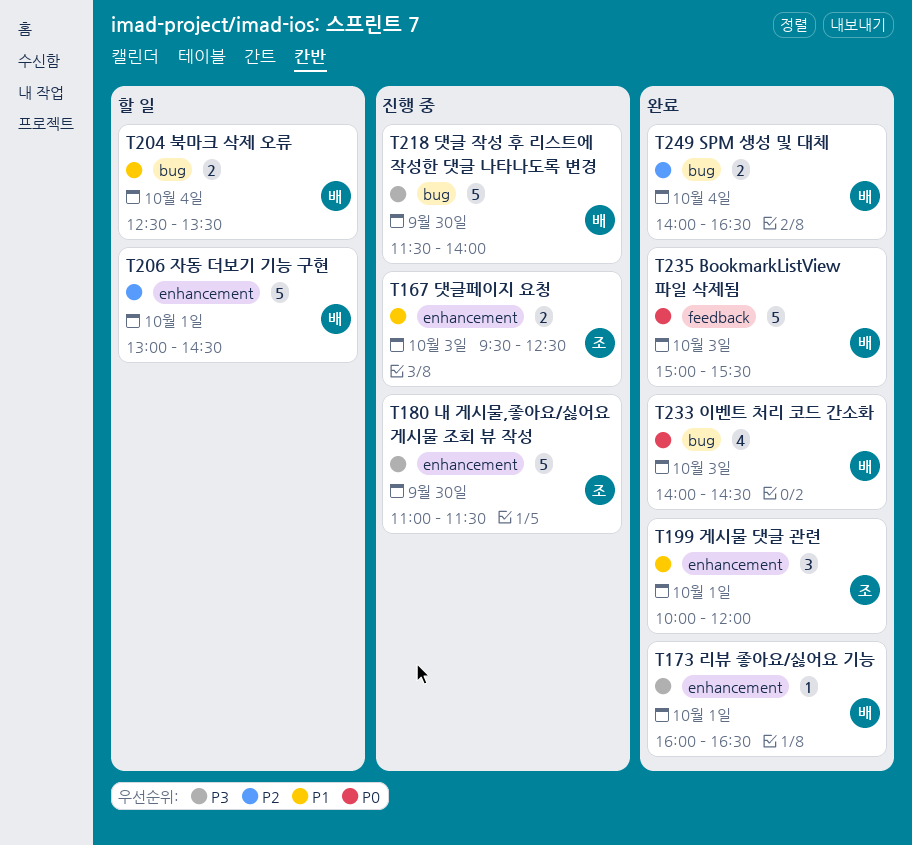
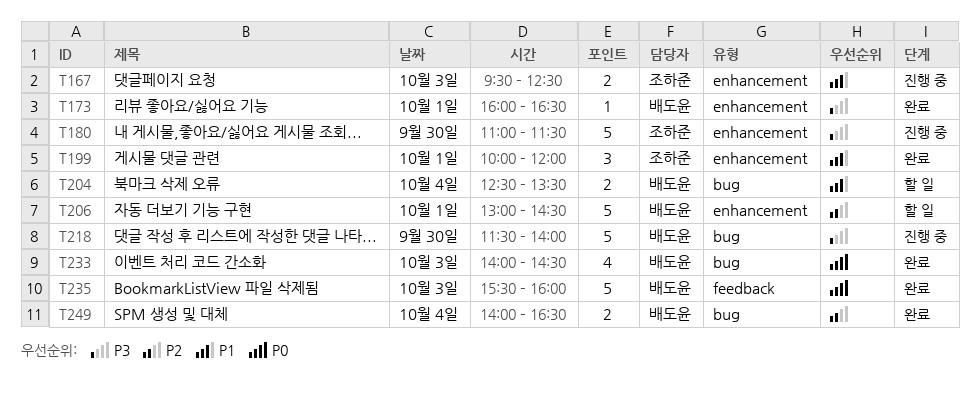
T235, begins: 15:00 -> 15:30
T235, ends: 15:30 -> 16:00

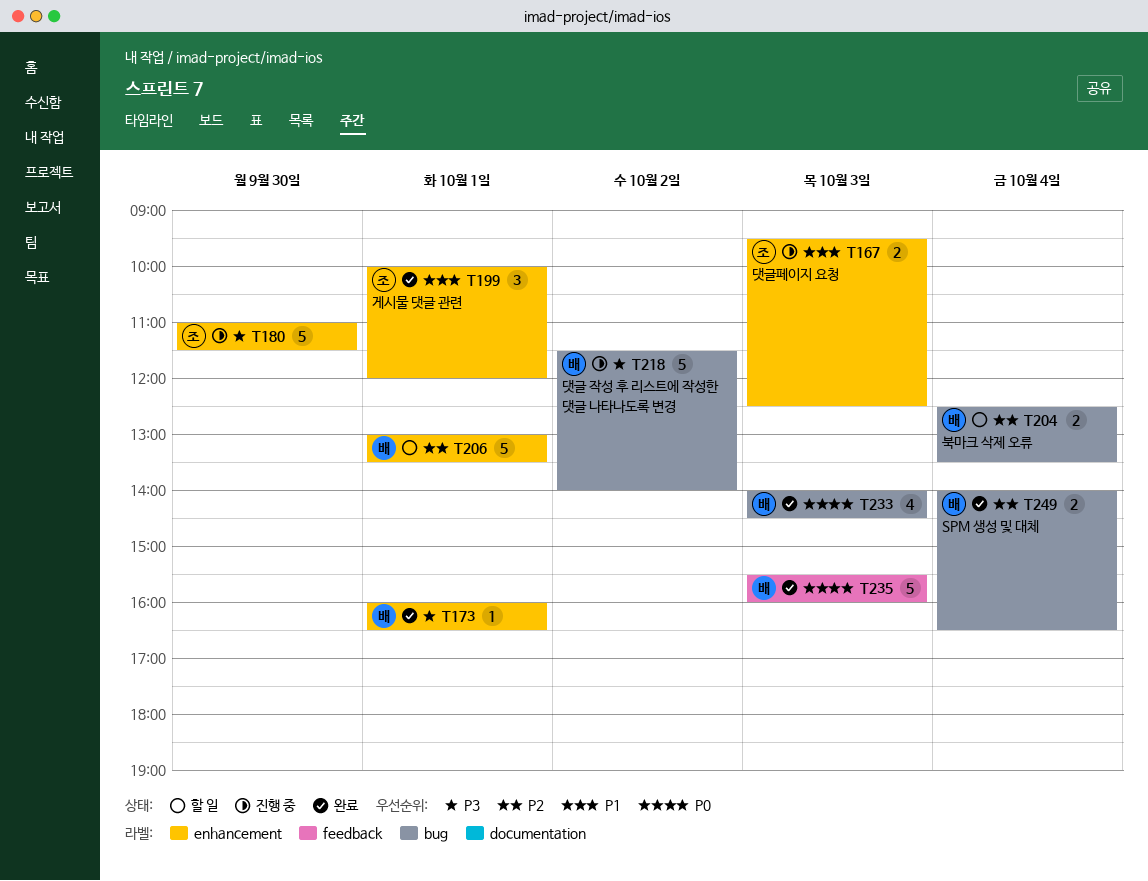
T204, priority: P1 -> P2
T206, ends: 14:30 -> 13:30
T218, day: Sep 30 -> Oct 2

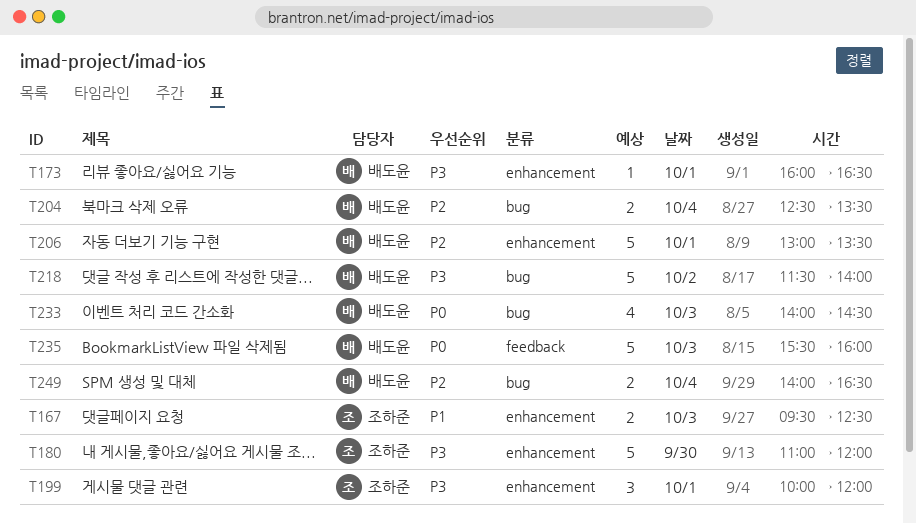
T180, ends: 11:30 -> 12:00
T199, priority: P1 -> P3

